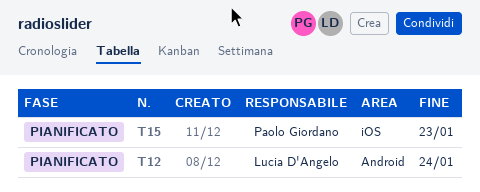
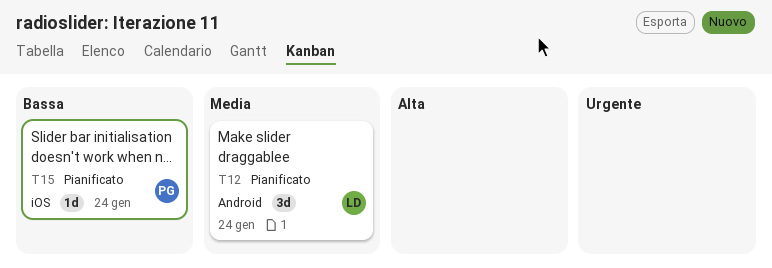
T15, due: Jan 23 -> Jan 24

